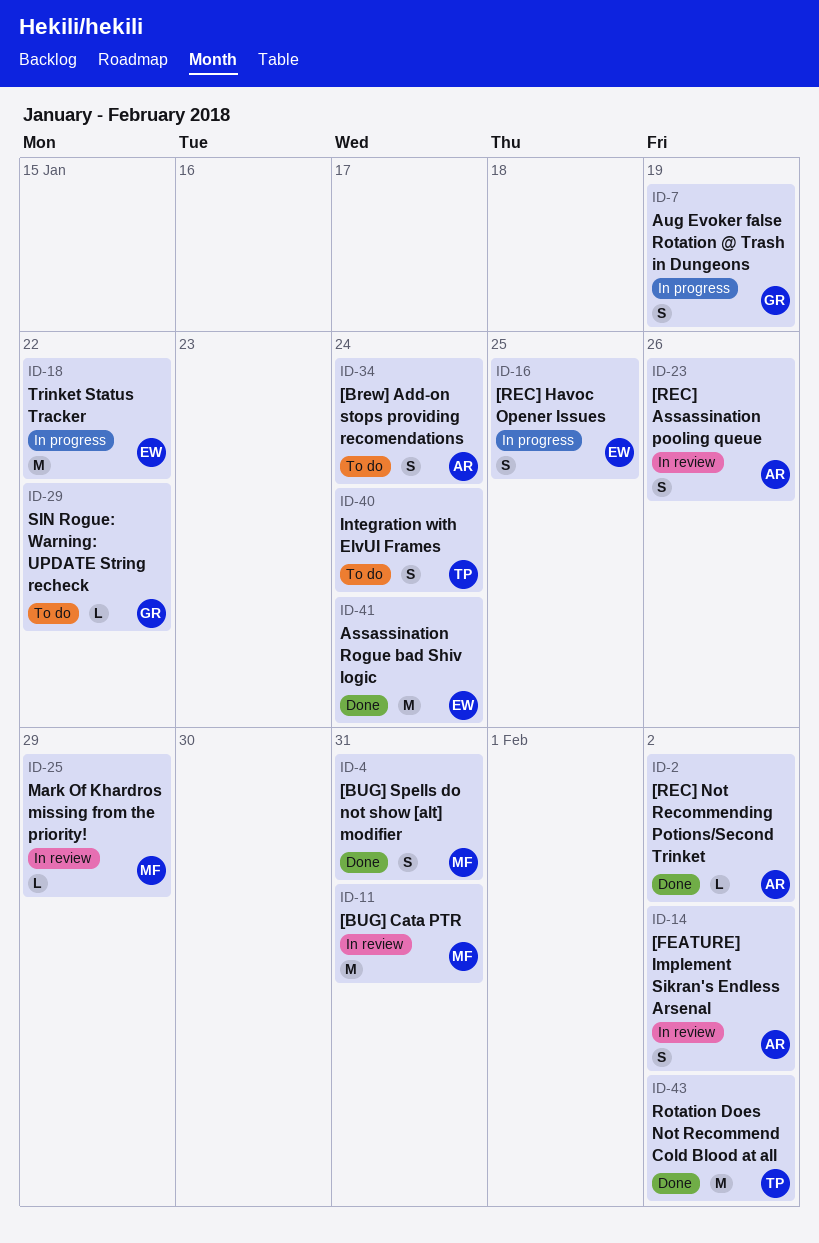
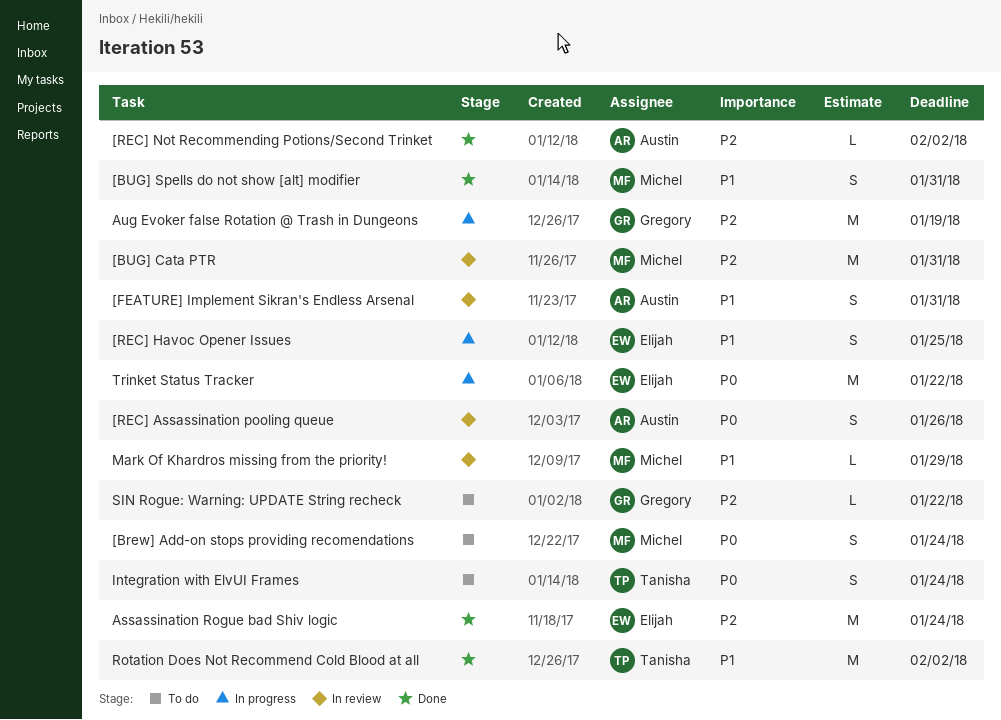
[Brew] Add-on stops providing recomendations, owner: Austin -> Michel
[FEATURE] Implement Sikran's Endless Arsenal, due: Feb 2 -> Jan 31
Aug Evoker false Rotation @ Trash in Dungeons, estimate: S -> M

